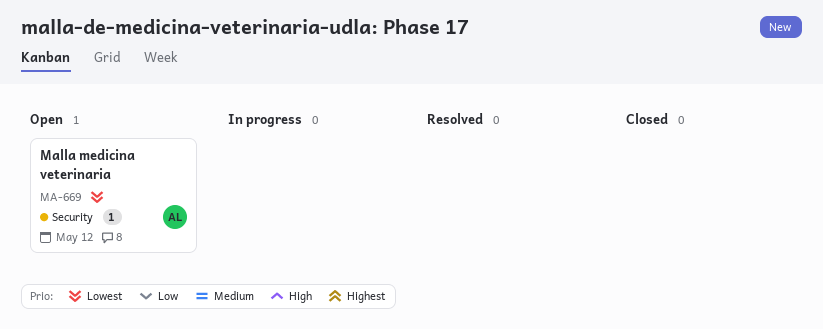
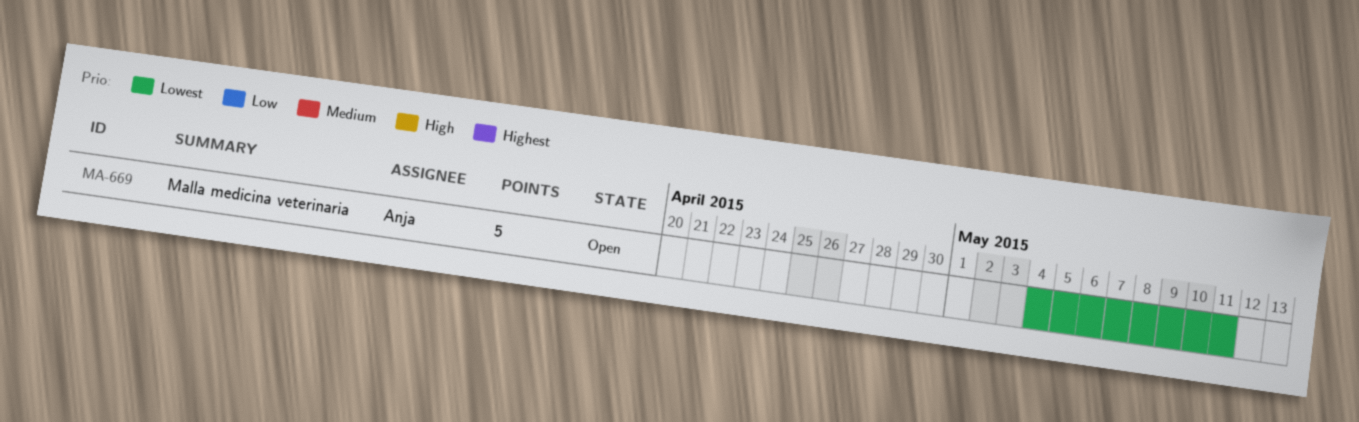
MA-669, estimate: 1 -> 5
MA-669, due: May 12 -> May 11

